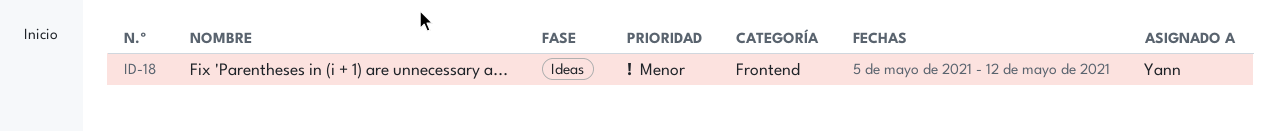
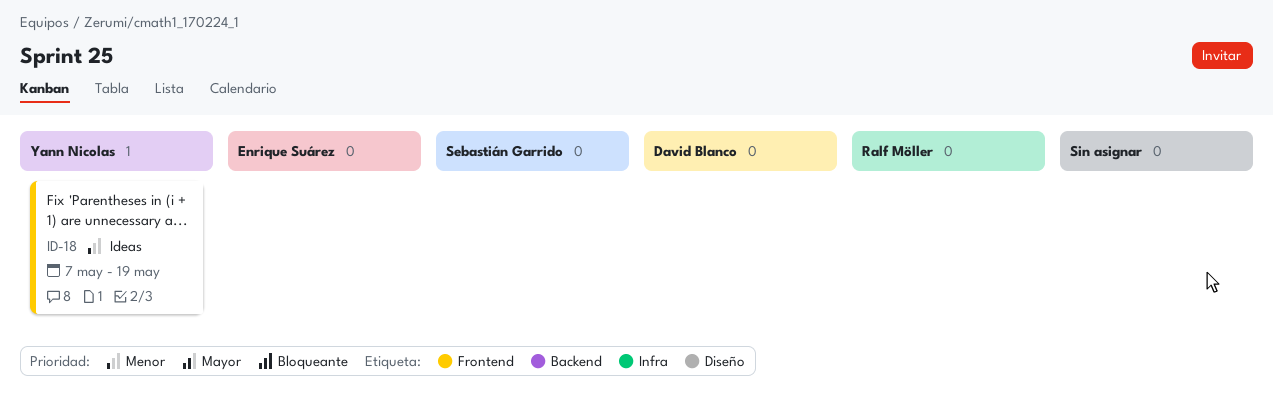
ID-18, start: May 5 -> May 7
ID-18, due: May 12 -> May 19

